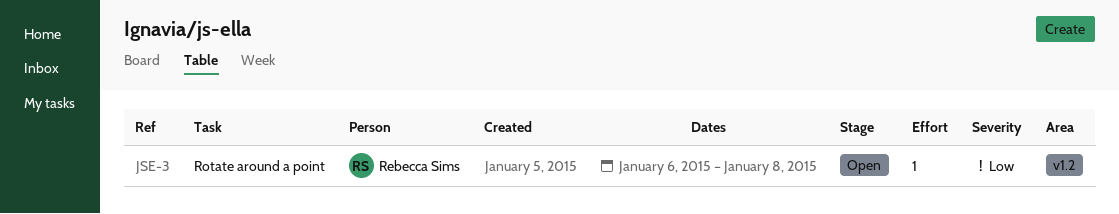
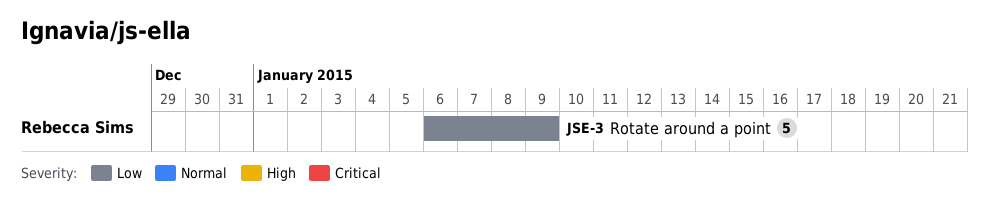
JSE-3, estimate: 1 -> 5
JSE-3, due: Jan 8 -> Jan 9

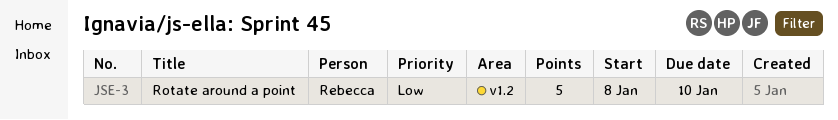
JSE-3, start: Jan 6 -> Jan 8
JSE-3, due: Jan 9 -> Jan 10

